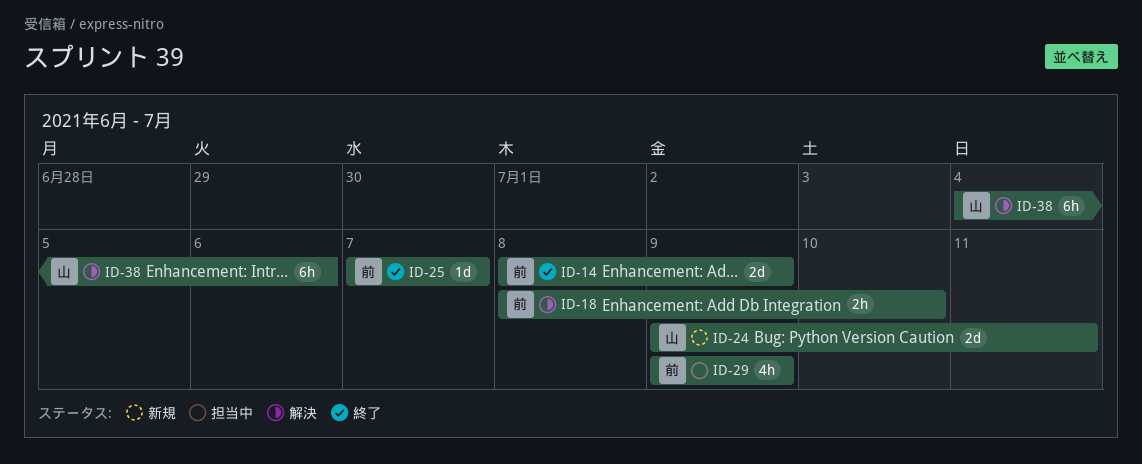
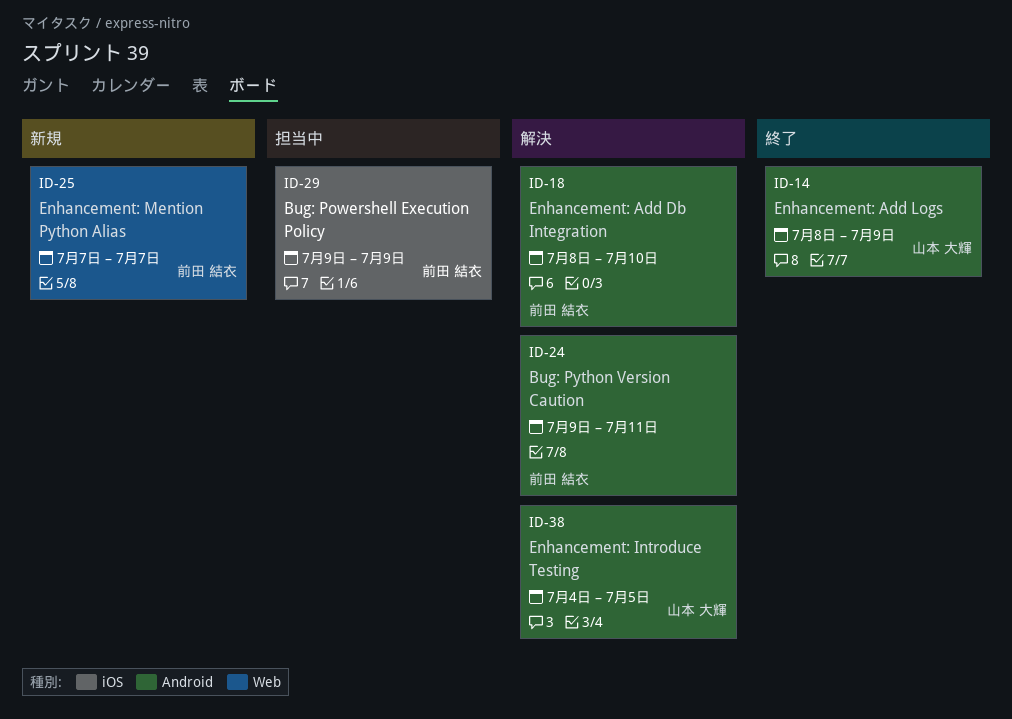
ID-14, owner: 前田 結衣 -> 山本 大輝
ID-24, status: 新規 -> 解決
ID-24, owner: 山本 大輝 -> 前田 結衣
ID-25, status: 終了 -> 新規
ID-38, due: Jul 6 -> Jul 5

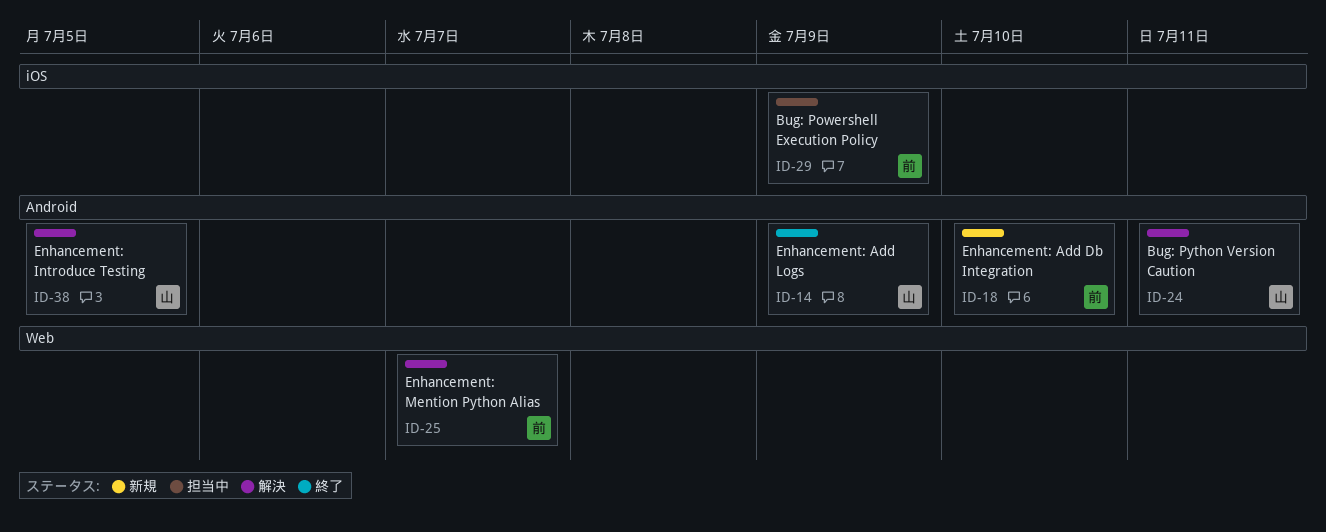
ID-18, status: 解決 -> 新規
ID-24, owner: 前田 結衣 -> 山本 大輝
ID-25, status: 新規 -> 解決

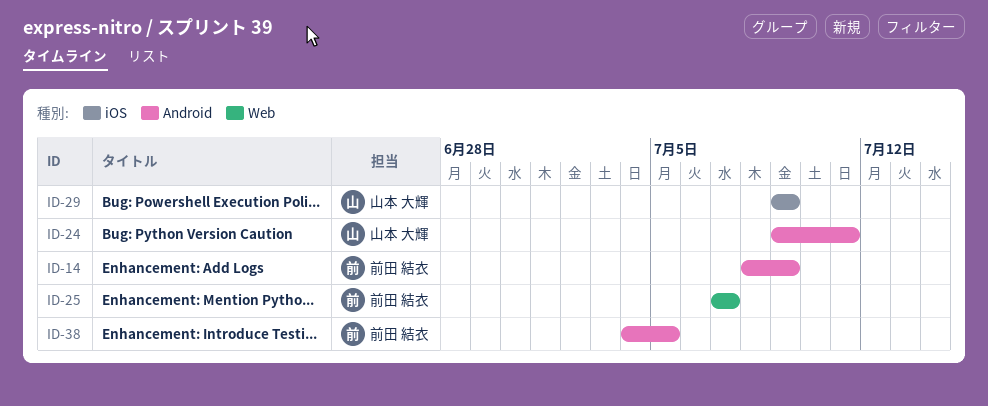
ID-14, owner: 山本 大輝 -> 前田 結衣
ID-18: present -> none
ID-29, owner: 前田 結衣 -> 山本 大輝
ID-38, owner: 山本 大輝 -> 前田 結衣

